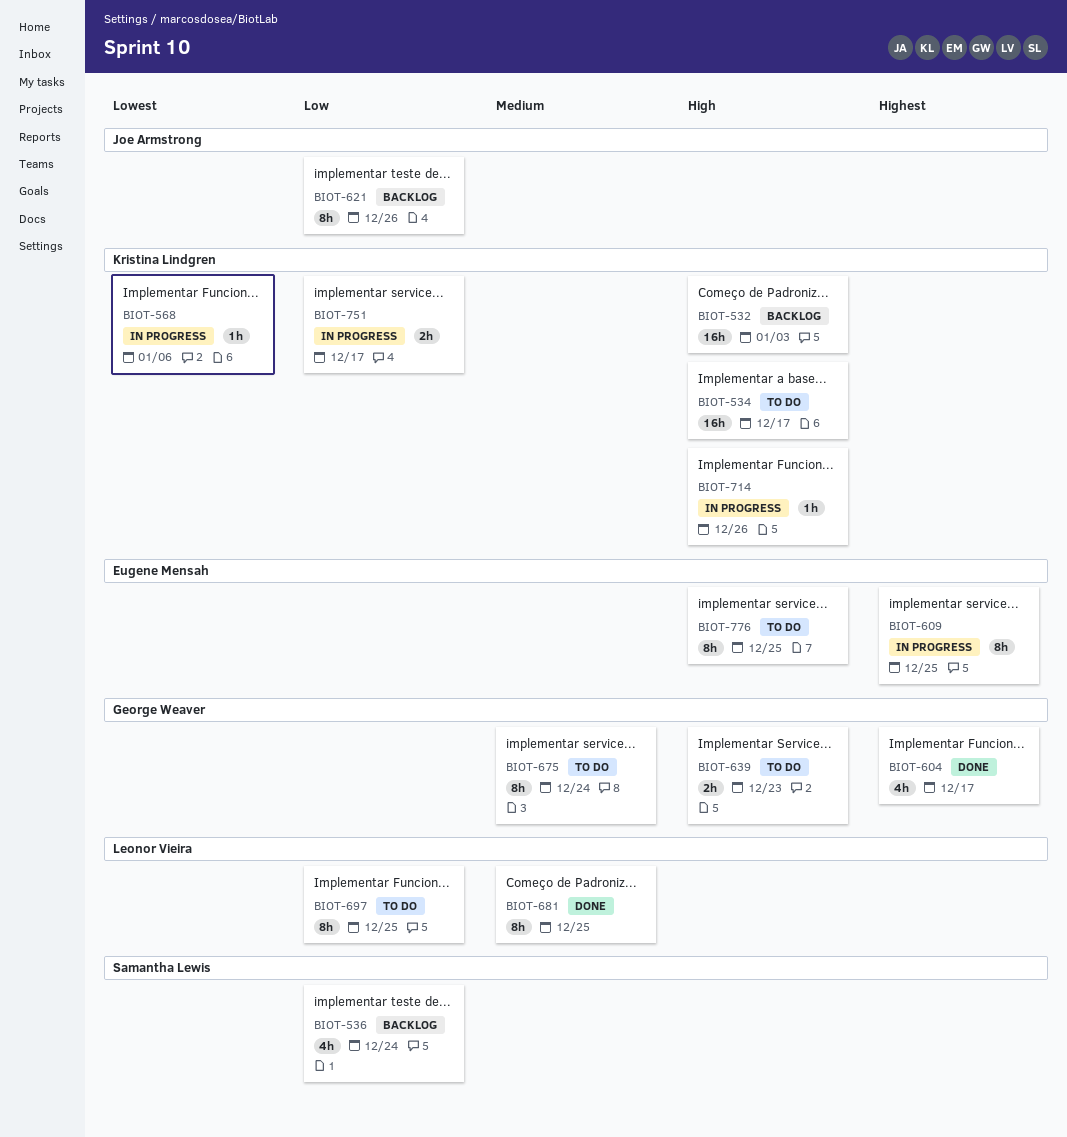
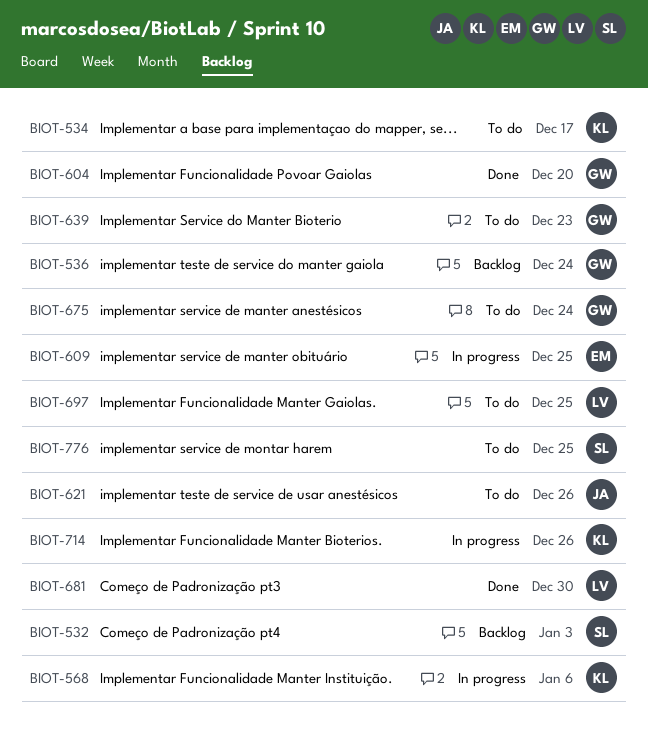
BIOT-532, owner: Kristina Lindgren -> Samantha Lewis
BIOT-536, owner: Samantha Lewis -> George Weaver
BIOT-604, due: Dec 17 -> Dec 20
BIOT-621, status: Backlog -> To do
BIOT-681, due: Dec 25 -> Dec 30
BIOT-751: present -> none
BIOT-776, owner: Eugene Mensah -> Samantha Lewis

